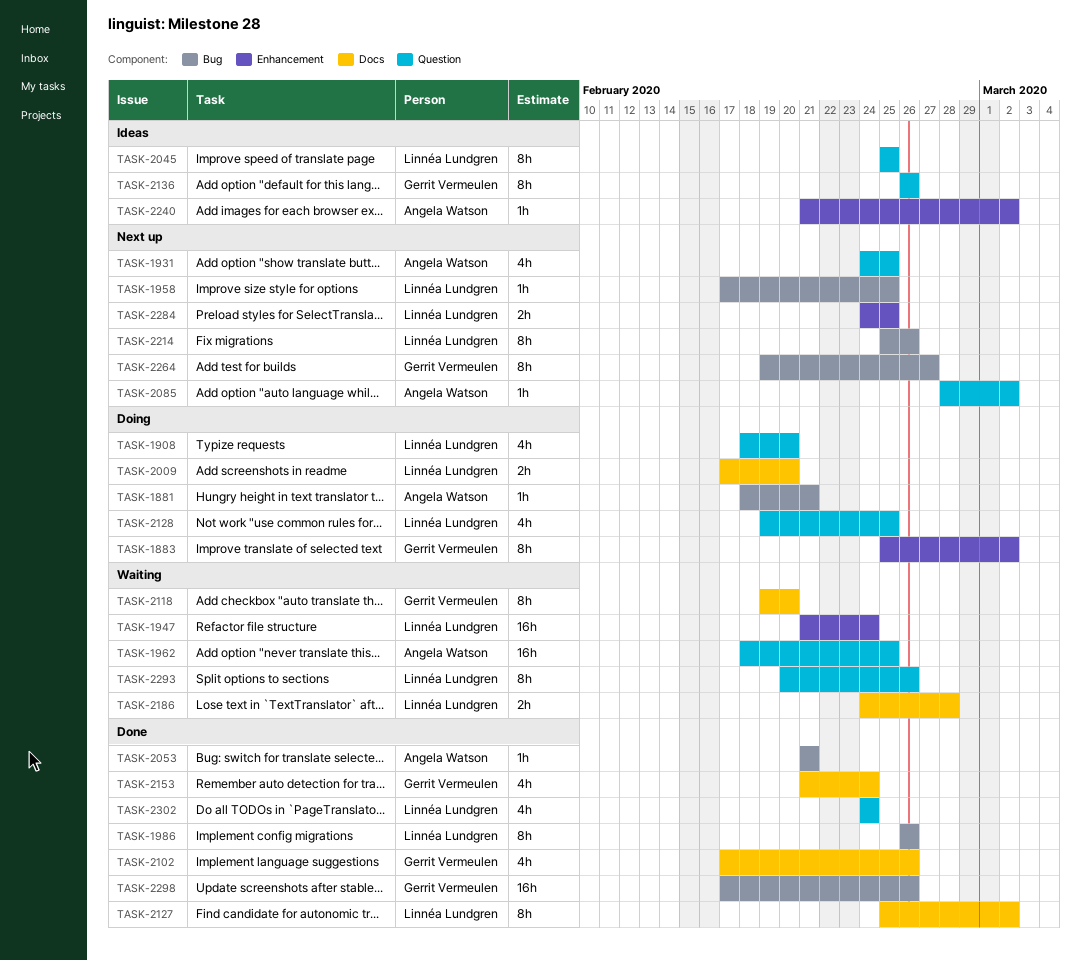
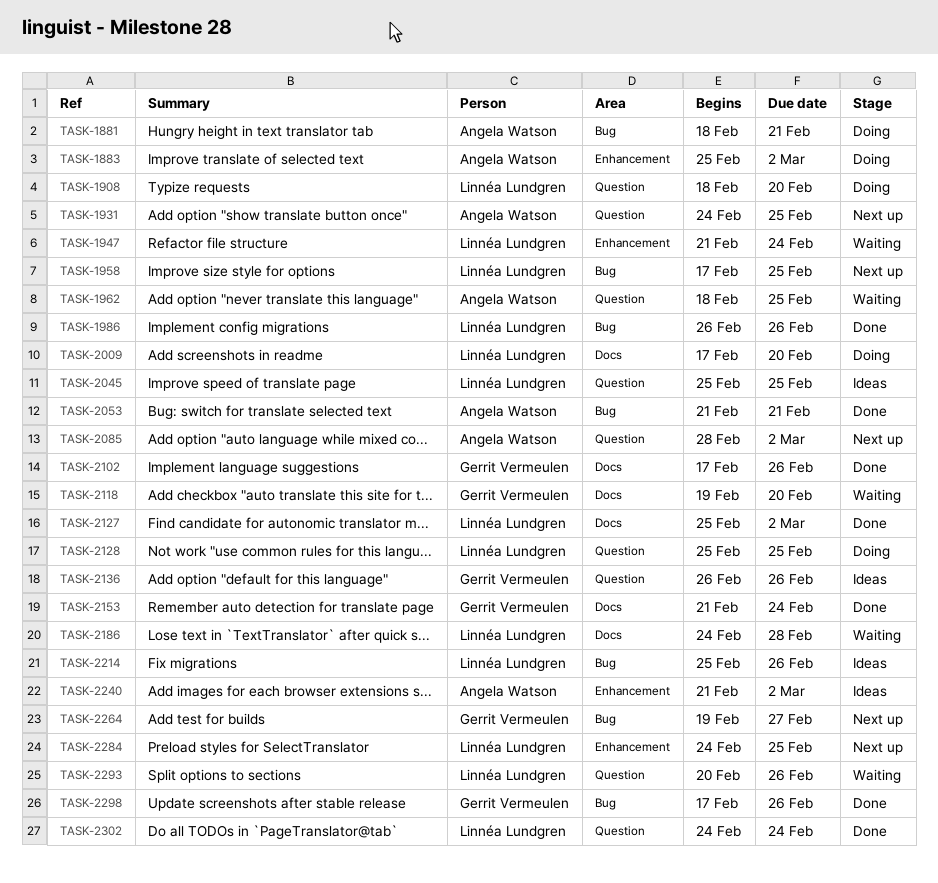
TASK-1883, owner: Gerrit Vermeulen -> Angela Watson
TASK-2128, start: Feb 19 -> Feb 25
TASK-2214, status: Next up -> Ideas

